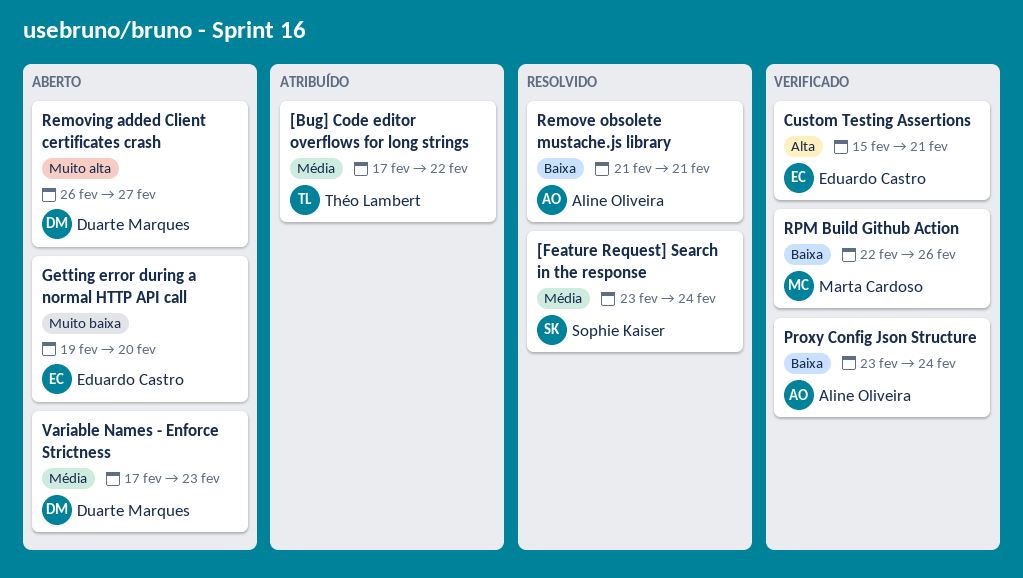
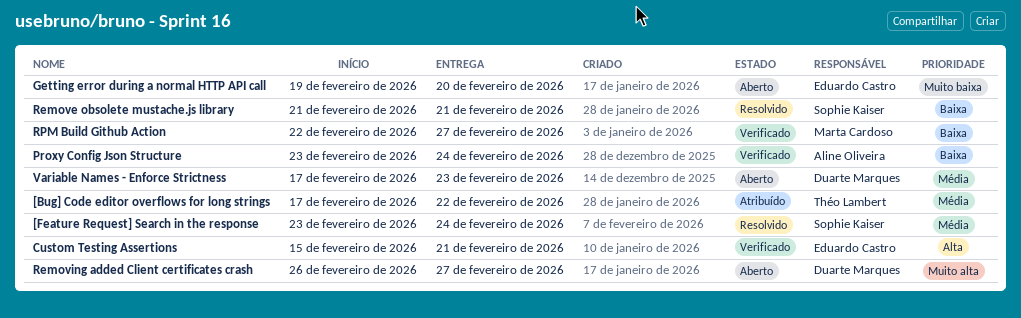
Remove obsolete mustache.js library, owner: Aline Oliveira -> Sophie Kaiser
RPM Build Github Action, due: Feb 26 -> Feb 27

